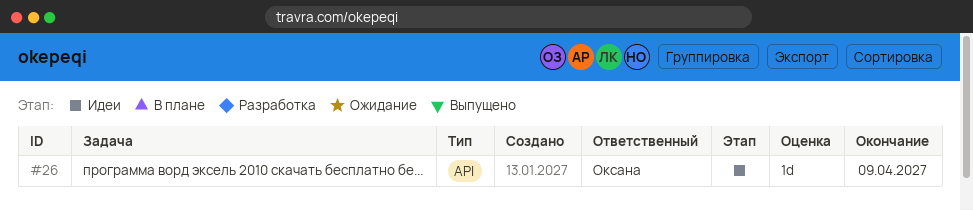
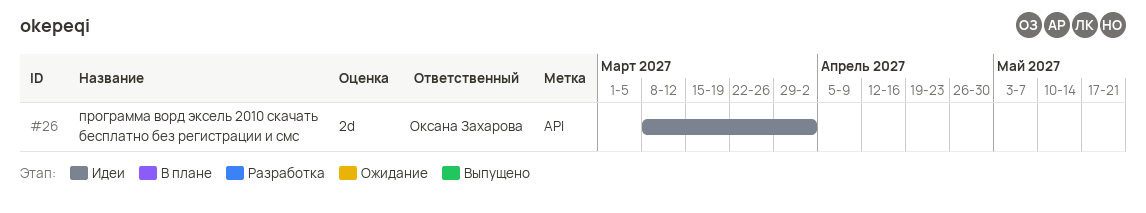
#26, estimate: 1d -> 2d
#26, due: Apr 9 -> Apr 2

